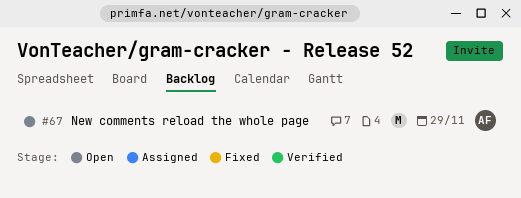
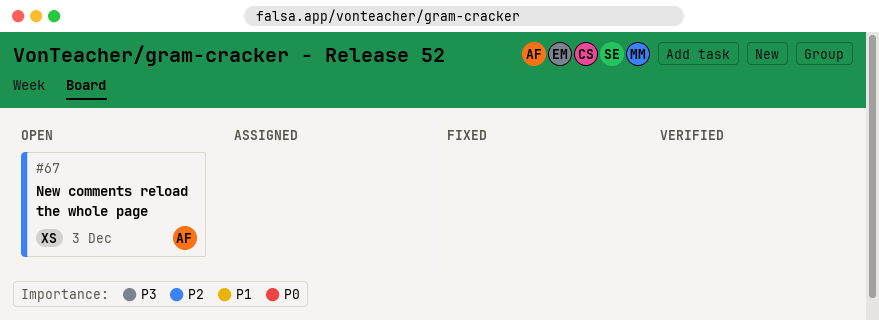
#67, estimate: M -> XS
#67, due: Nov 29 -> Dec 3

